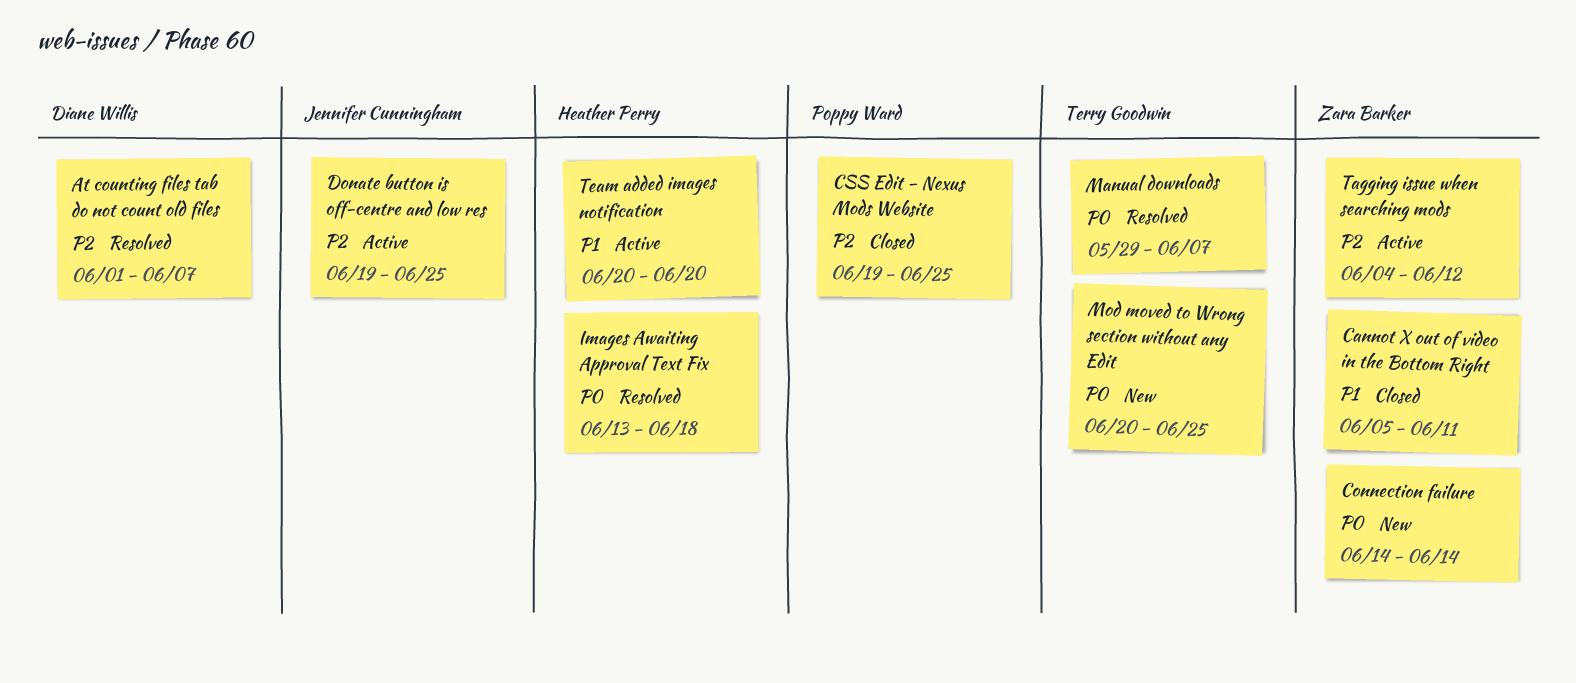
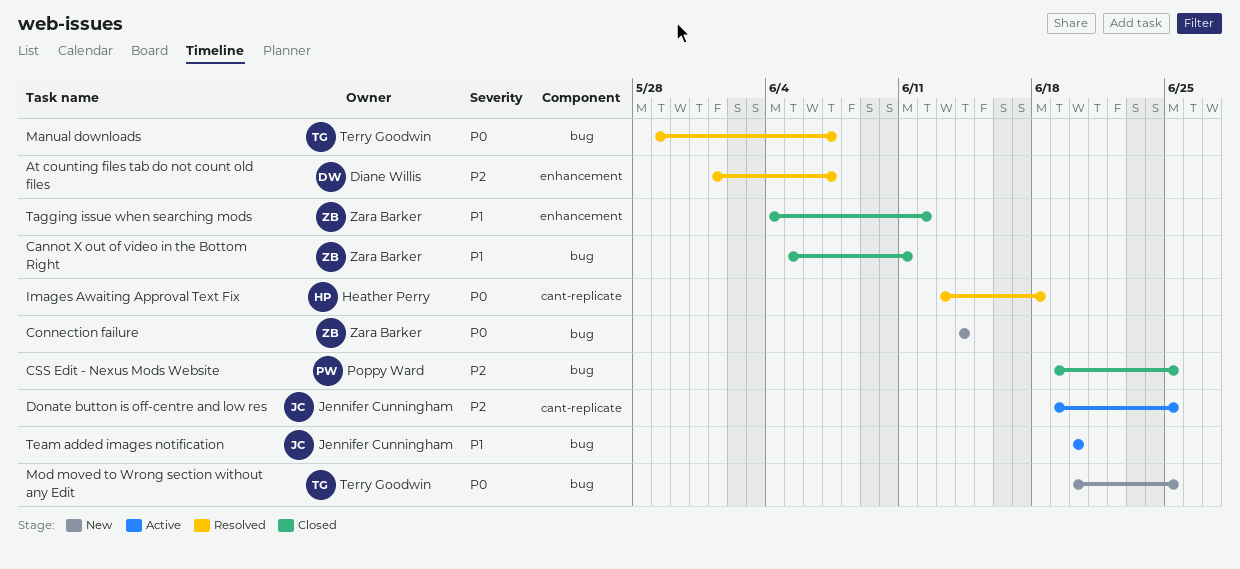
Tagging issue when searching mods, status: Active -> Closed
Tagging issue when searching mods, priority: P2 -> P1
Team added images notification, owner: Heather Perry -> Jennifer Cunningham

